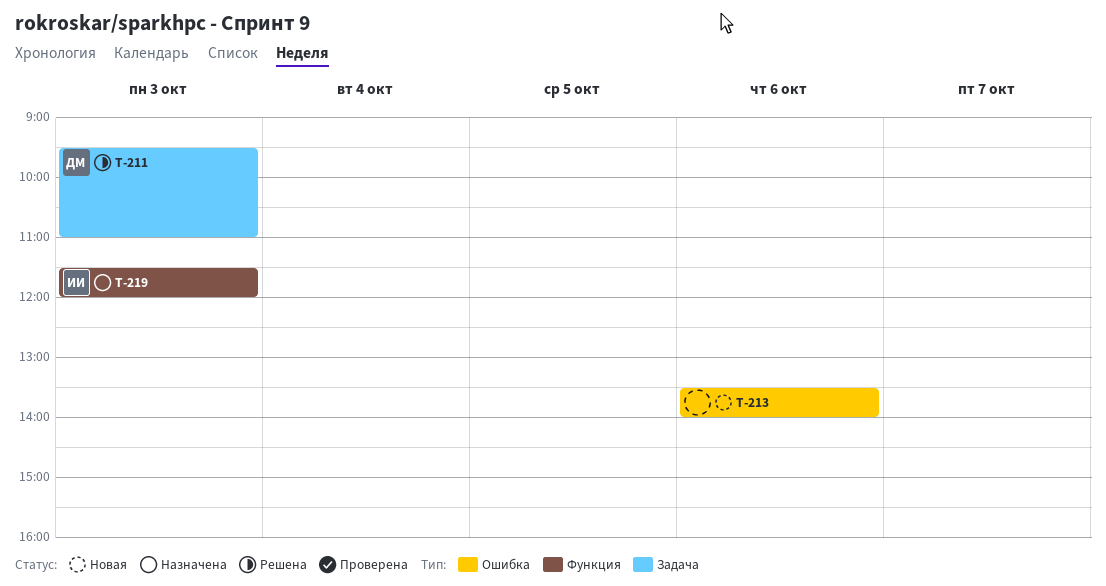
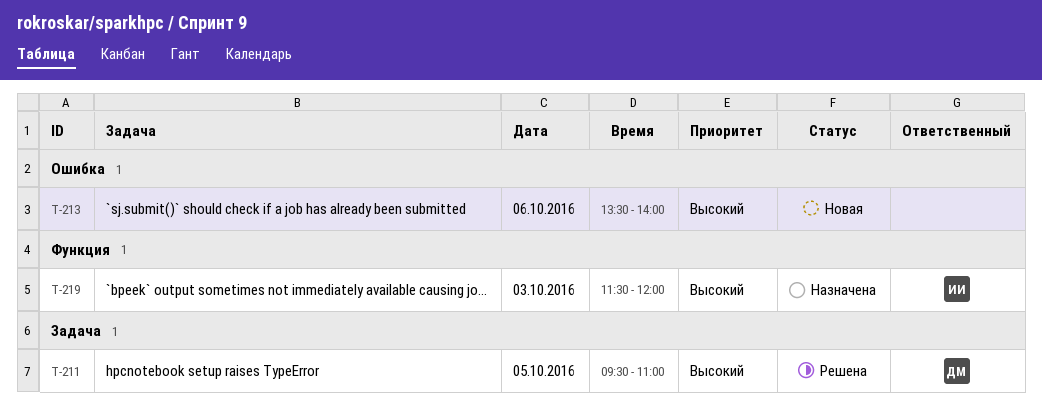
T-211, day: Oct 3 -> Oct 5

